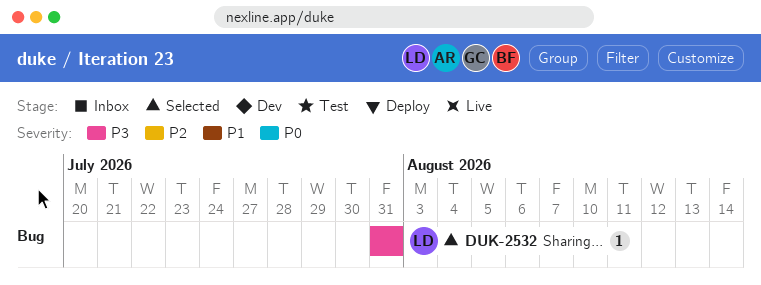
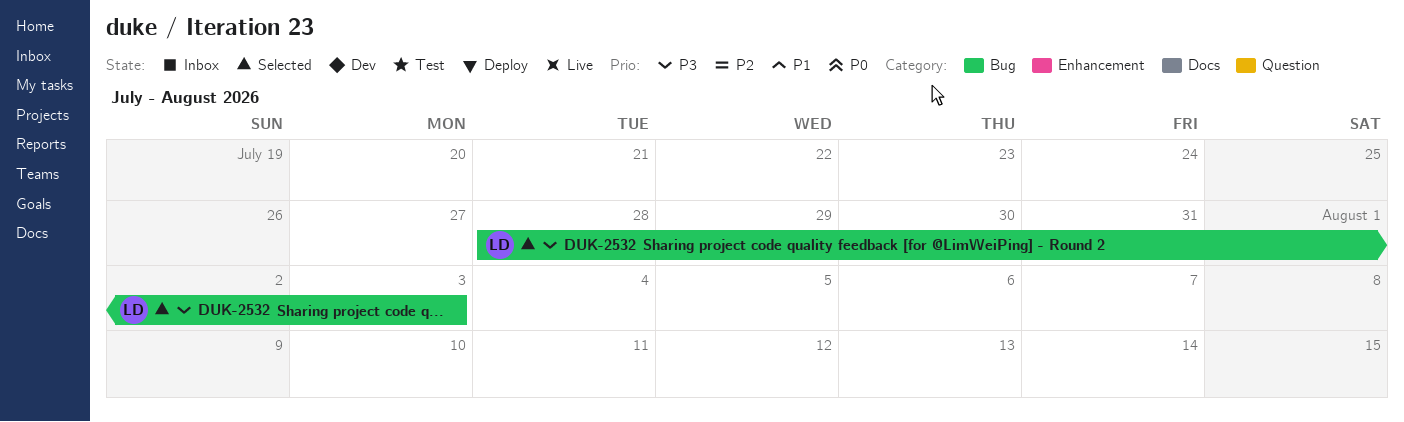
DUK-2532, start: Jul 31 -> Jul 28
DUK-2532, due: Jul 31 -> Aug 3

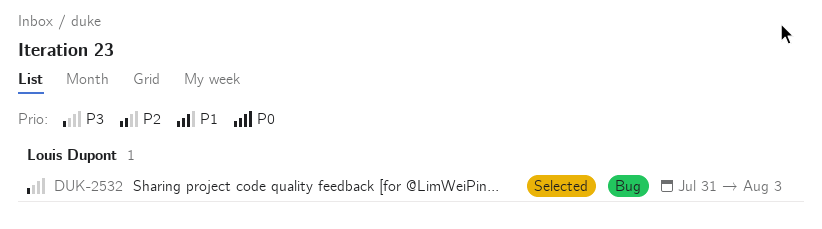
DUK-2532, start: Jul 28 -> Jul 31

